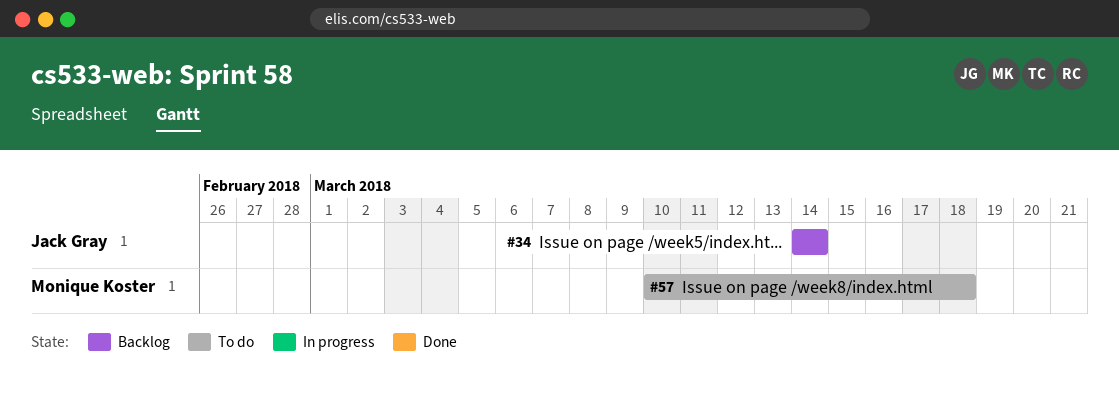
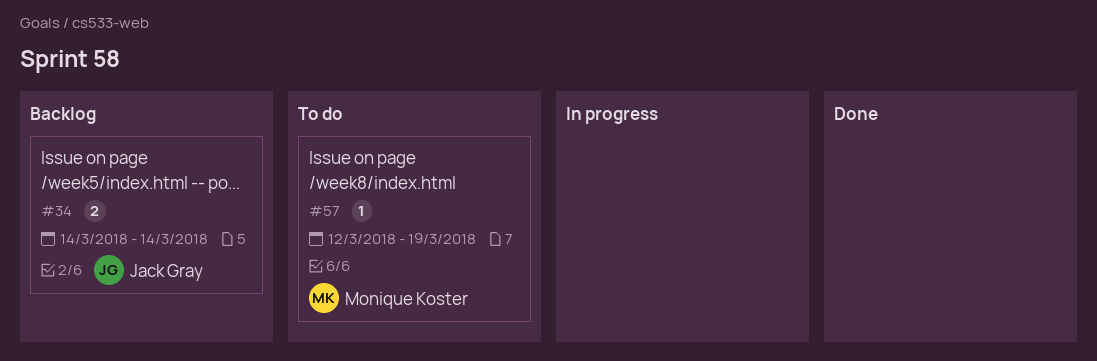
#57, start: Mar 10 -> Mar 12
#57, due: Mar 18 -> Mar 19

